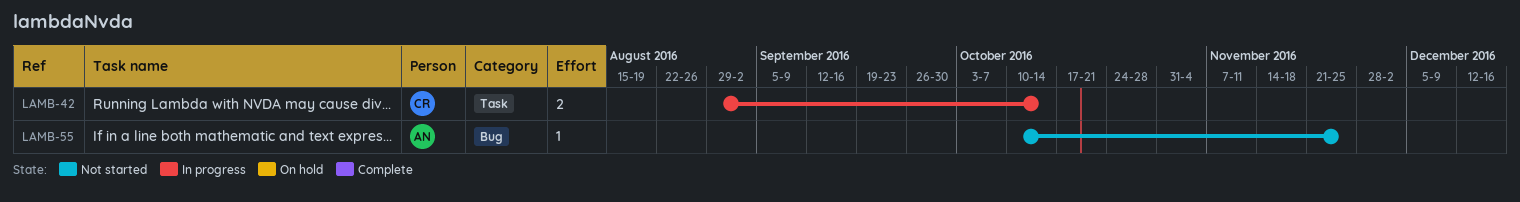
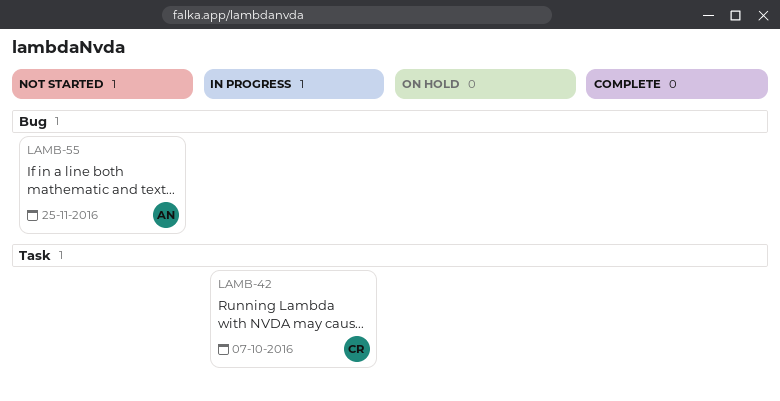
LAMB-42, due: Oct 14 -> Oct 7

